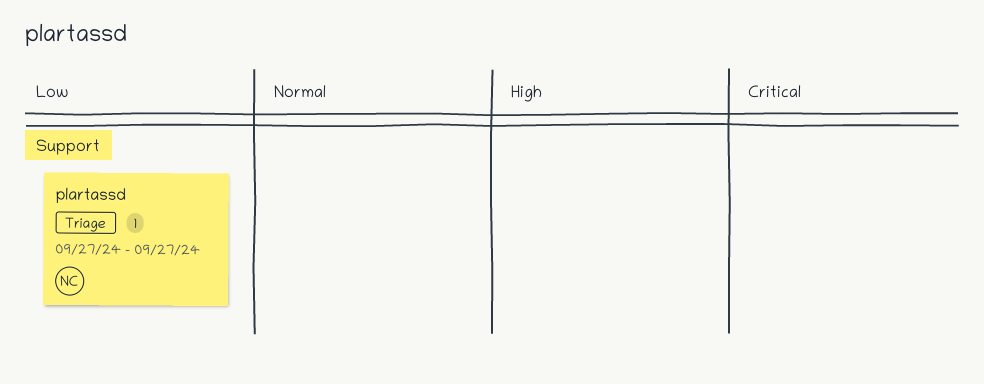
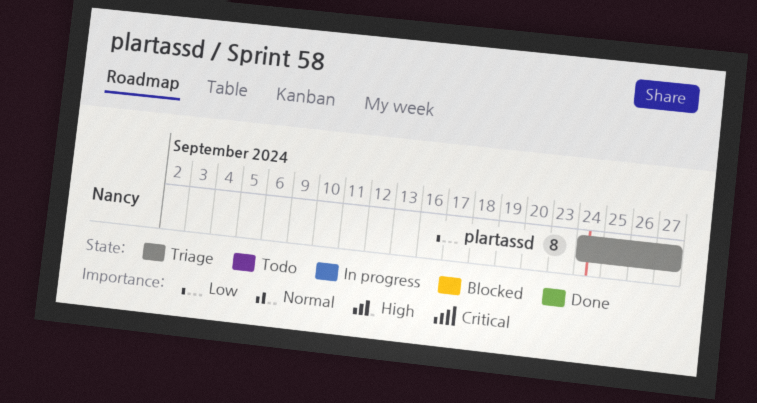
plartassd, estimate: 1 -> 8
plartassd, start: Sep 27 -> Sep 24

